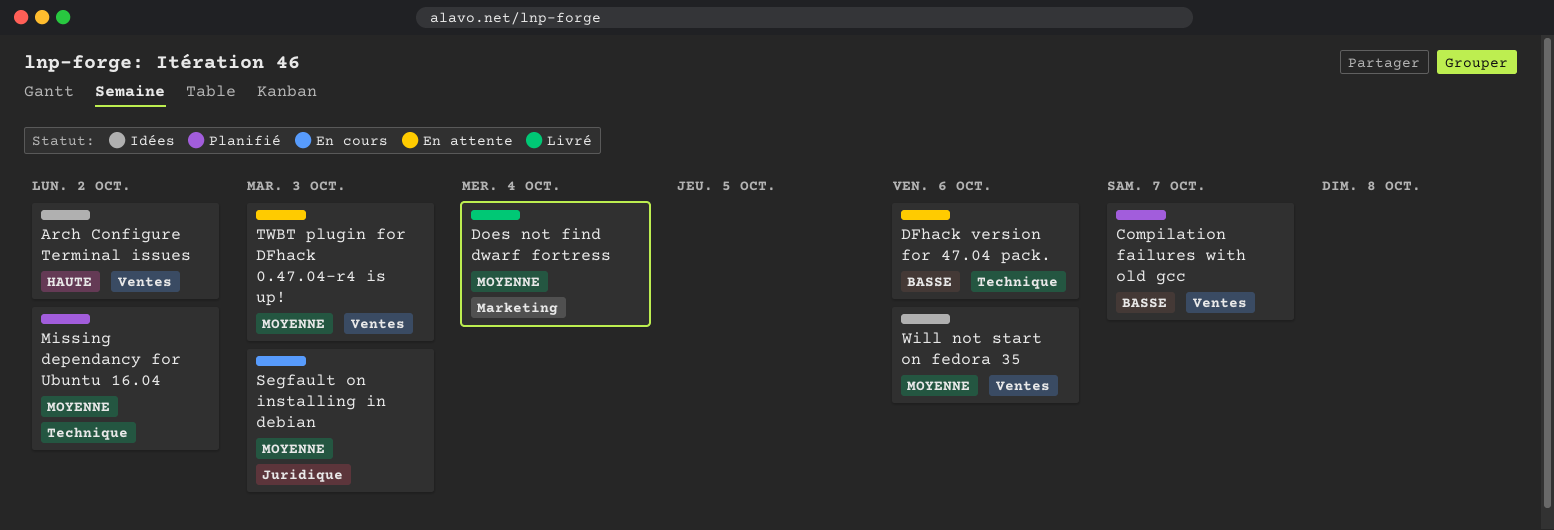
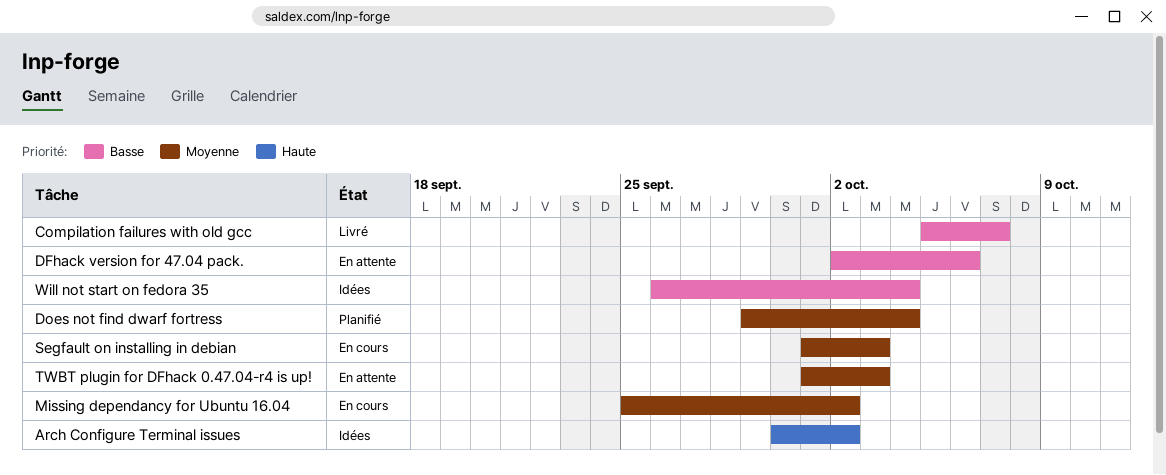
Compilation failures with old gcc, status: Planifié -> Livré
Does not find dwarf fortress, status: Livré -> Planifié
Missing dependancy for Ubuntu 16.04, status: Planifié -> En cours
Will not start on fedora 35, priority: Moyenne -> Basse
Will not start on fedora 35, due: Oct 6 -> Oct 4

